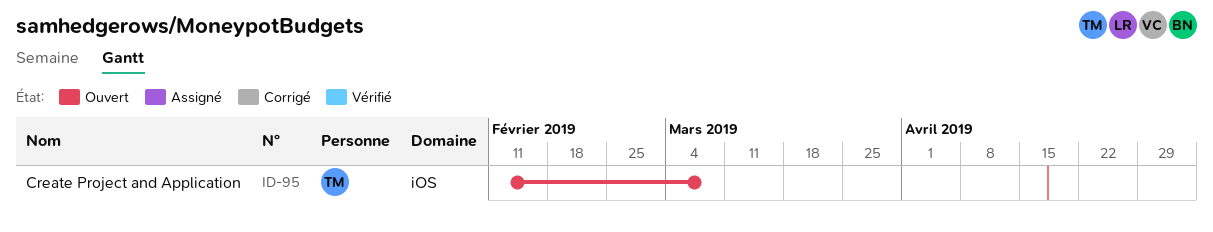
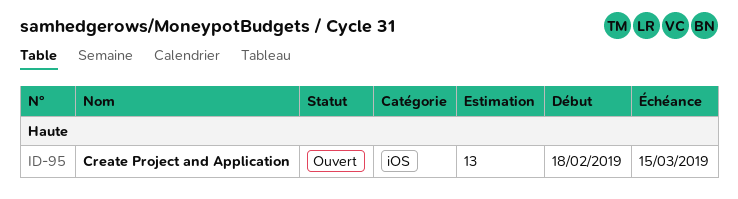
ID-95, start: Feb 11 -> Feb 18
ID-95, due: Mar 8 -> Mar 15

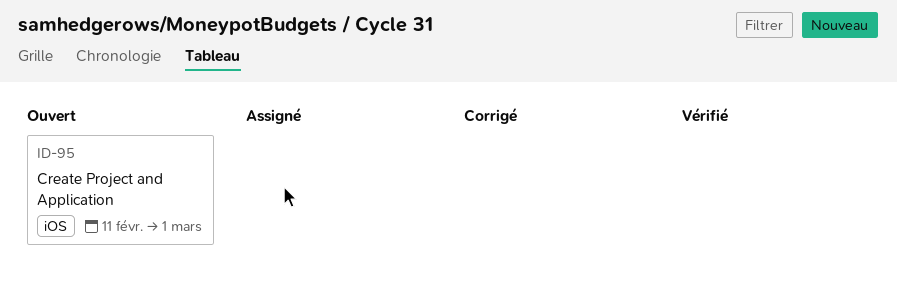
ID-95, start: Feb 18 -> Feb 11
ID-95, due: Mar 15 -> Mar 1

